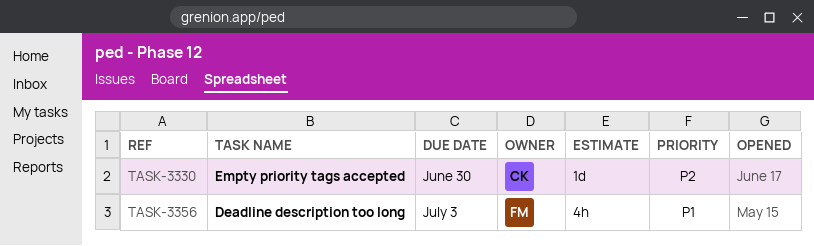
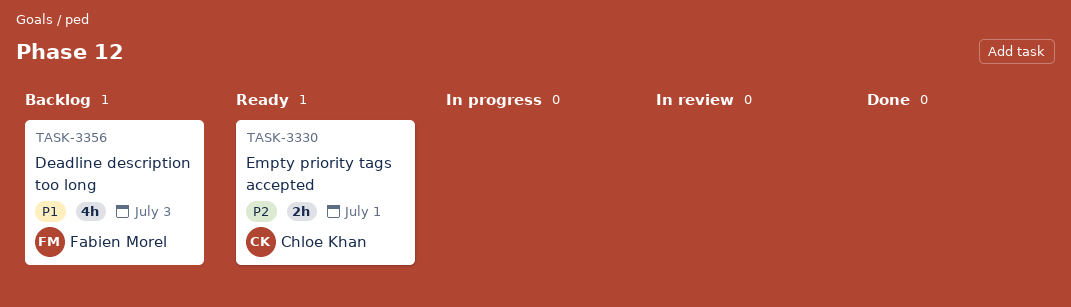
TASK-3330, estimate: 1d -> 2h
TASK-3330, due: Jun 30 -> Jul 1

